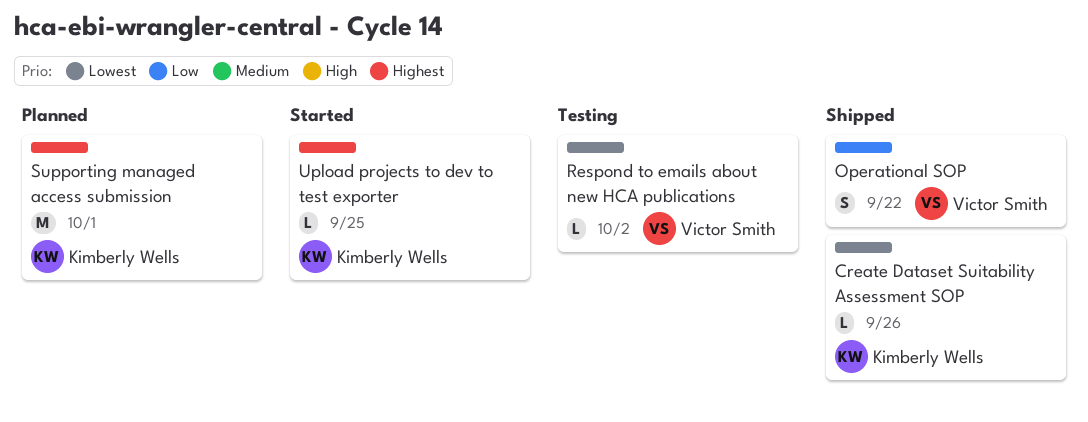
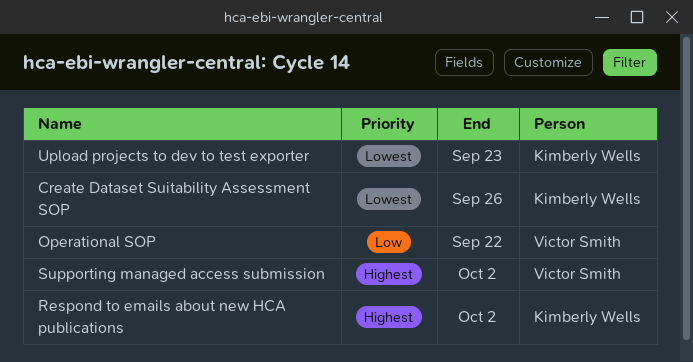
Respond to emails about new HCA publications, owner: Victor Smith -> Kimberly Wells
Respond to emails about new HCA publications, priority: Lowest -> Highest
Supporting managed access submission, owner: Kimberly Wells -> Victor Smith
Supporting managed access submission, due: Oct 1 -> Oct 2
Upload projects to dev to test exporter, priority: Highest -> Lowest
Upload projects to dev to test exporter, due: Sep 25 -> Sep 23

